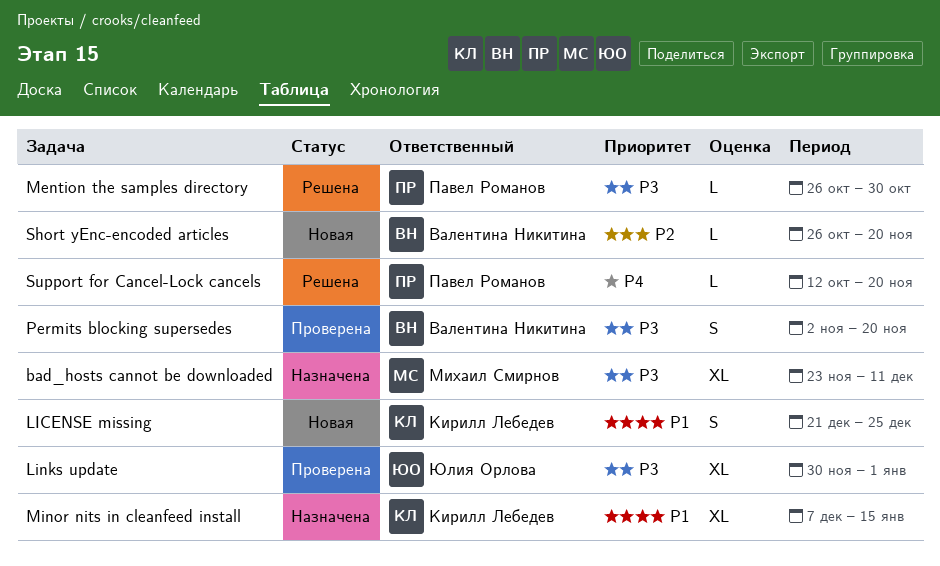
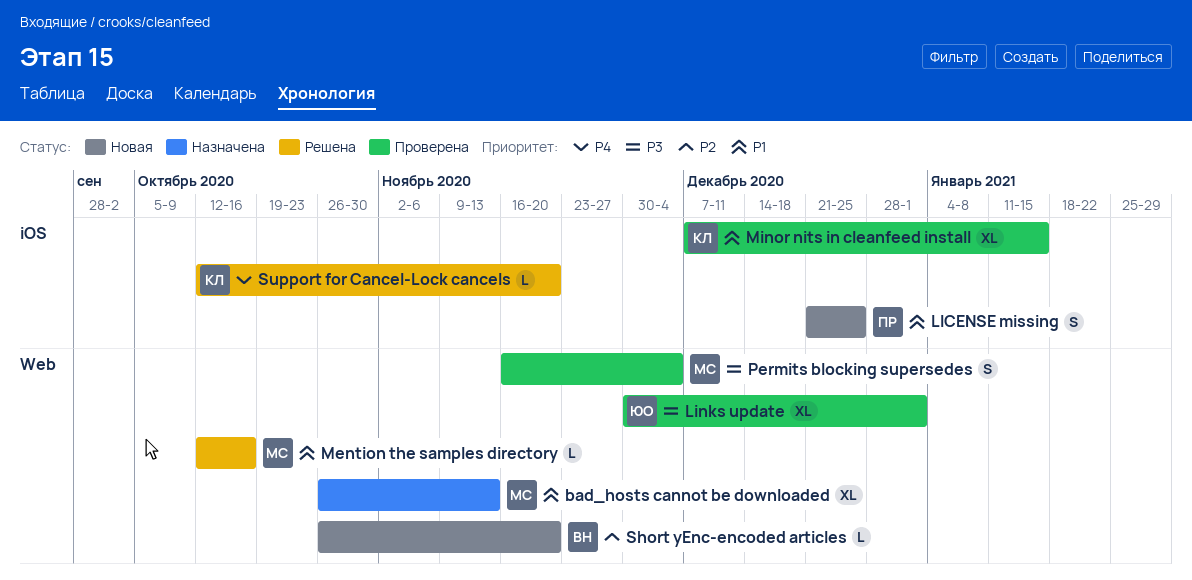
bad_hosts cannot be downloaded, priority: P3 -> P1
bad_hosts cannot be downloaded, start: Nov 23 -> Oct 26
bad_hosts cannot be downloaded, due: Dec 11 -> Nov 13
LICENSE missing, owner: Кирилл Лебедев -> Павел Романов
Mention the samples directory, owner: Павел Романов -> Михаил Смирнов
Mention the samples directory, priority: P3 -> P1
Mention the samples directory, start: Oct 26 -> Oct 12
Mention the samples directory, due: Oct 30 -> Oct 16
Minor nits in cleanfeed install, status: Назначена -> Проверена
Permits blocking supersedes, owner: Валентина Никитина -> Михаил Смирнов
Permits blocking supersedes, start: Nov 2 -> Nov 16
Permits blocking supersedes, due: Nov 20 -> Dec 4
Support for Cancel-Lock cancels, owner: Павел Романов -> Кирилл Лебедев

